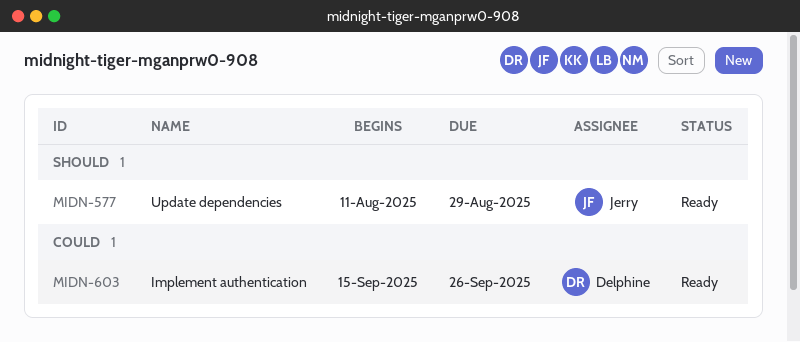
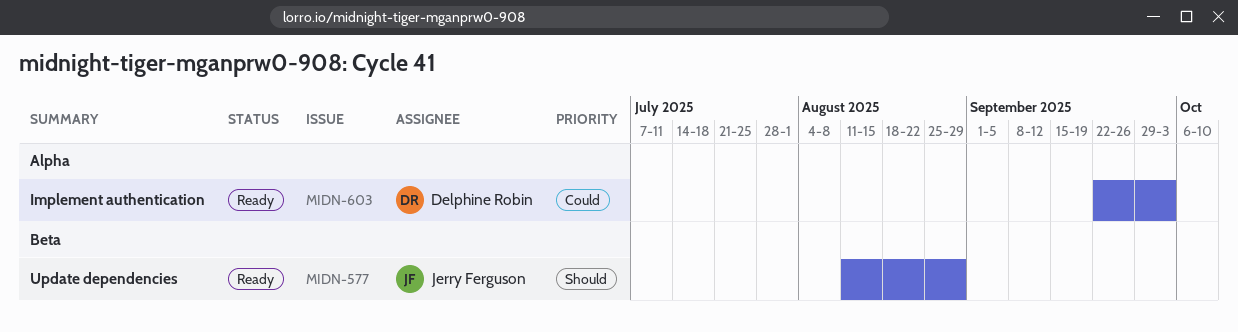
MIDN-603, start: Sep 15 -> Sep 22
MIDN-603, due: Sep 26 -> Oct 3

